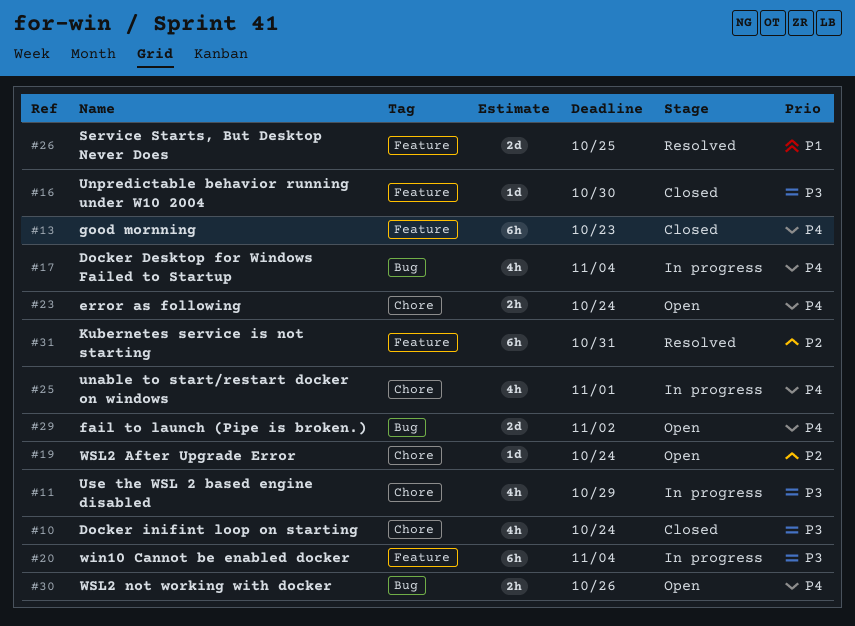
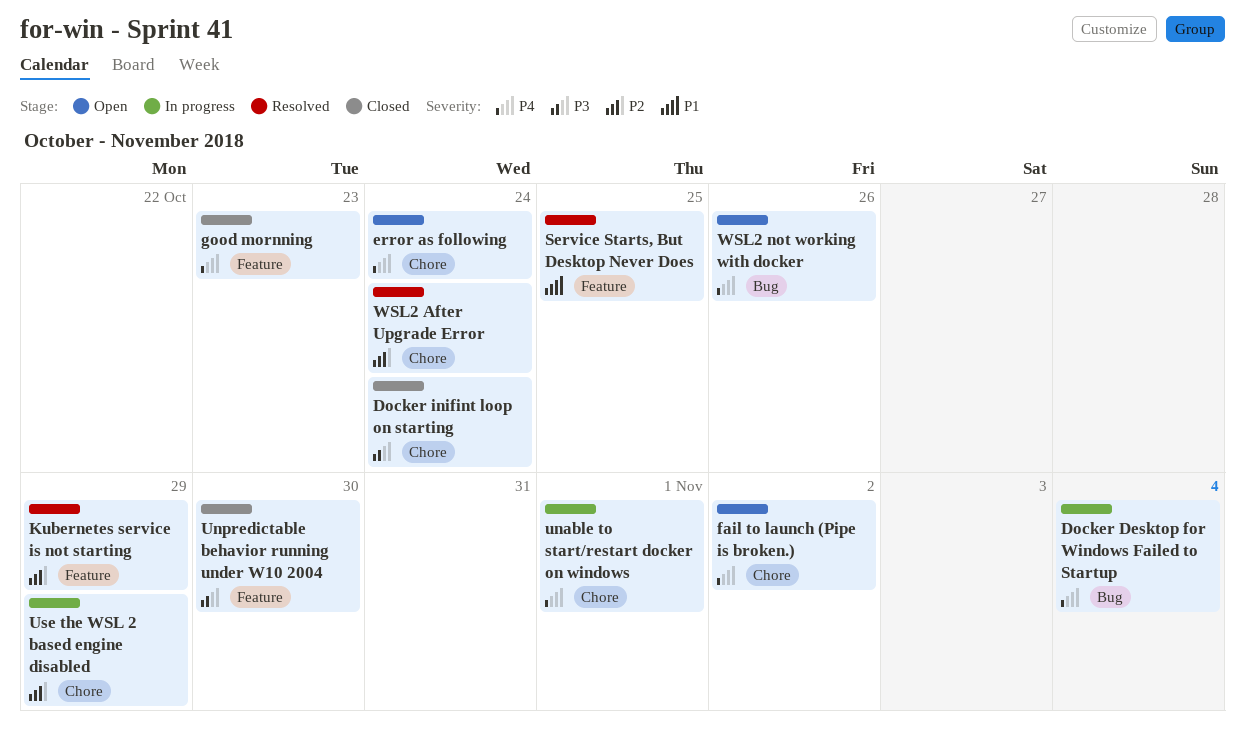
fail to launch (Pipe is broken.), label: Bug -> Chore
Kubernetes service is not starting, due: Oct 31 -> Oct 29
Use the WSL 2 based engine disabled, priority: P3 -> P2
win10 Cannot be enabled docker: present -> none
WSL2 After Upgrade Error, status: Open -> Resolved

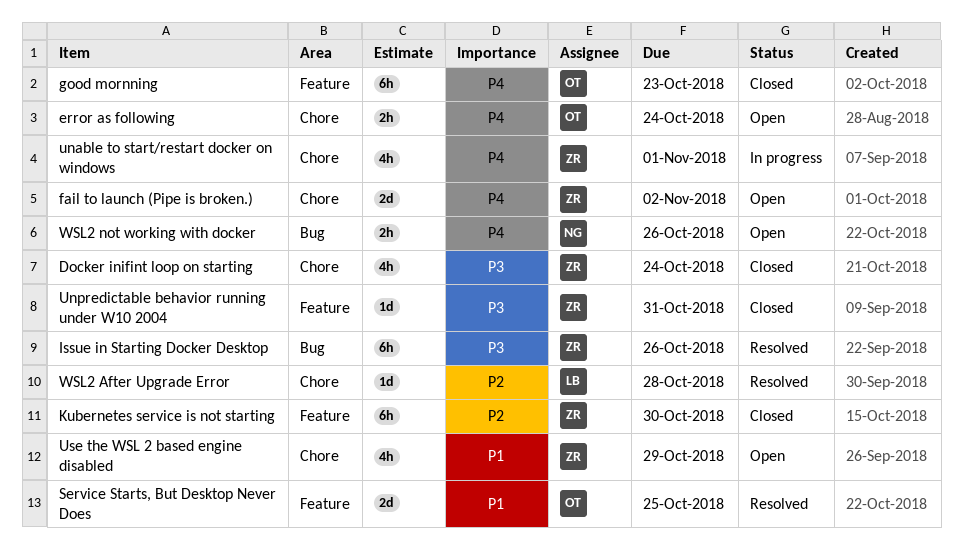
Docker Desktop for Windows Failed to Startup: present -> none
Issue in Starting Docker Desktop: none -> present
Kubernetes service is not starting, status: Resolved -> Closed
Kubernetes service is not starting, due: Oct 29 -> Oct 30
Unpredictable behavior running under W10 2004, due: Oct 30 -> Oct 31
Use the WSL 2 based engine disabled, status: In progress -> Open
Use the WSL 2 based engine disabled, priority: P2 -> P1
WSL2 After Upgrade Error, due: Oct 24 -> Oct 28

